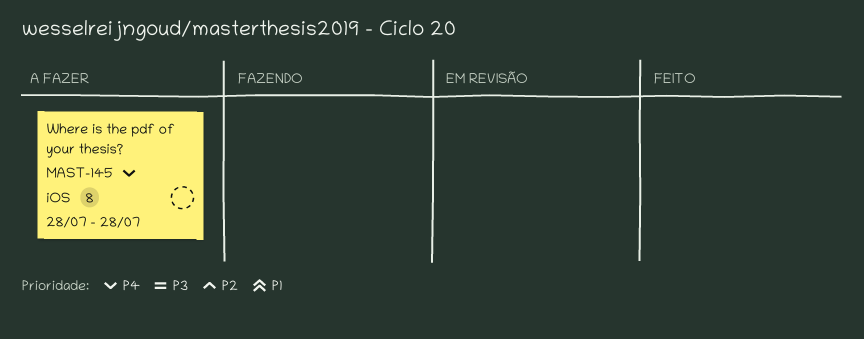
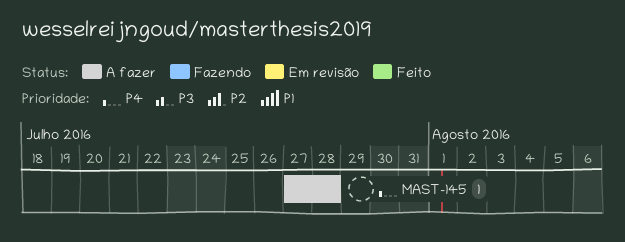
MAST-145, estimate: 8 -> 1
MAST-145, start: Jul 28 -> Jul 27

